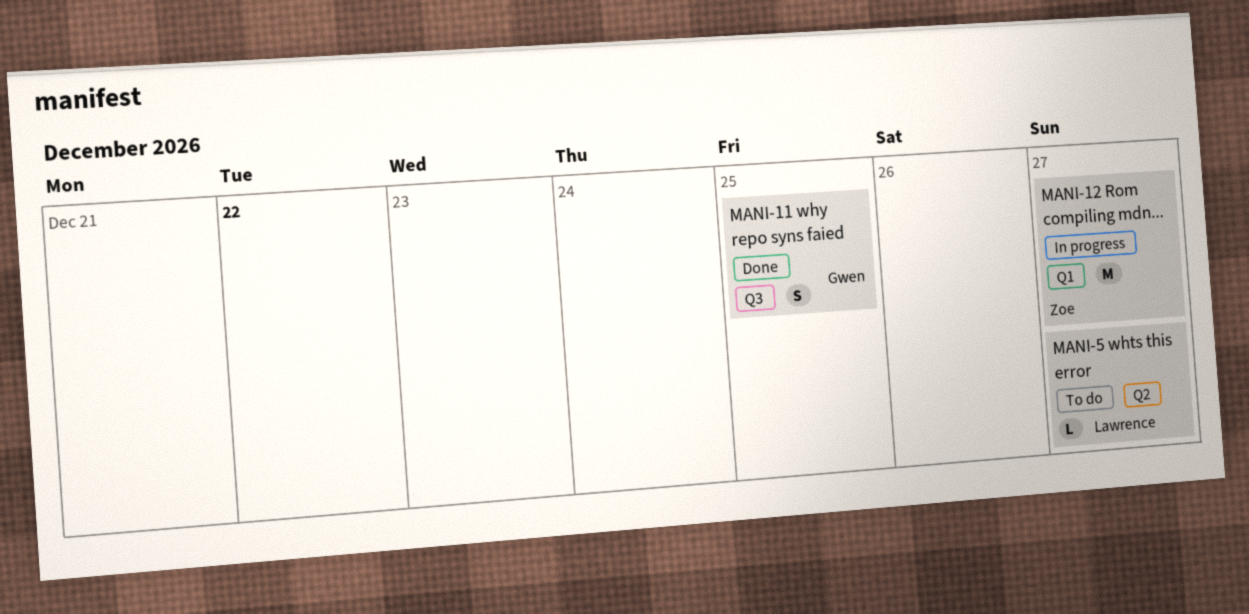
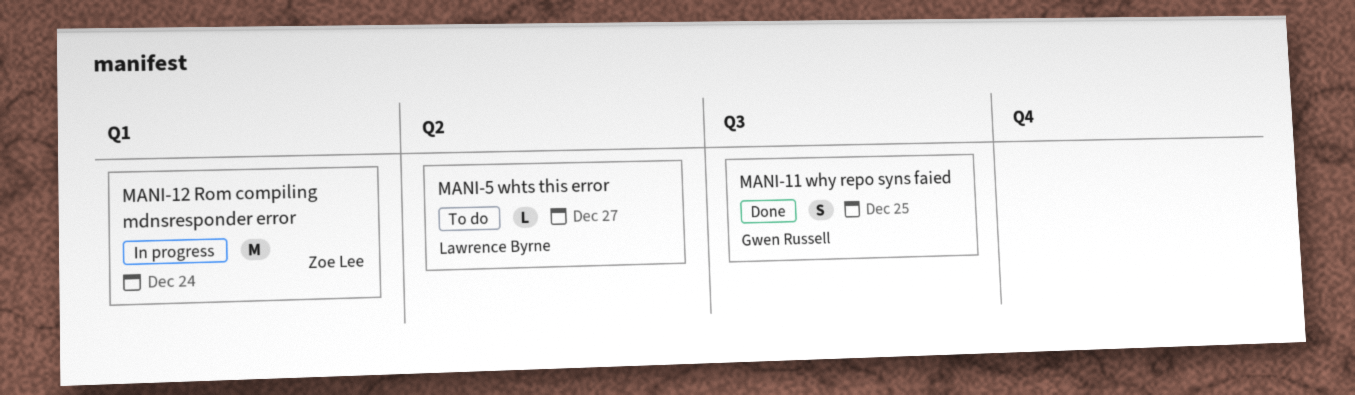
MANI-12, due: Dec 27 -> Dec 24

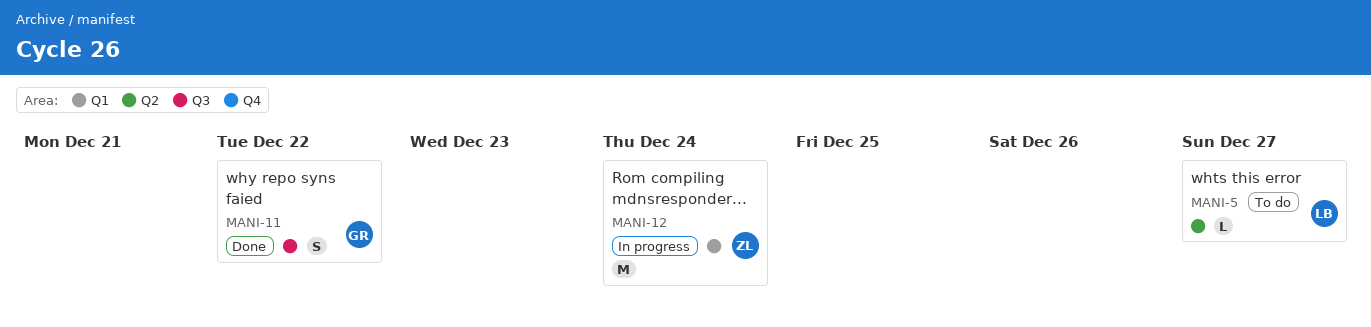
MANI-11, due: Dec 25 -> Dec 22

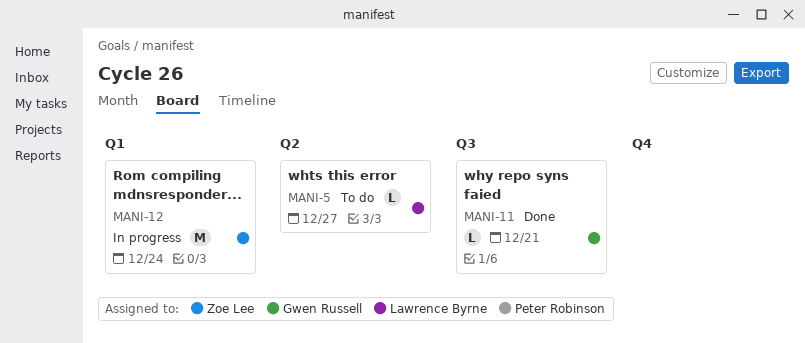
MANI-11, estimate: S -> L
MANI-11, due: Dec 22 -> Dec 21

